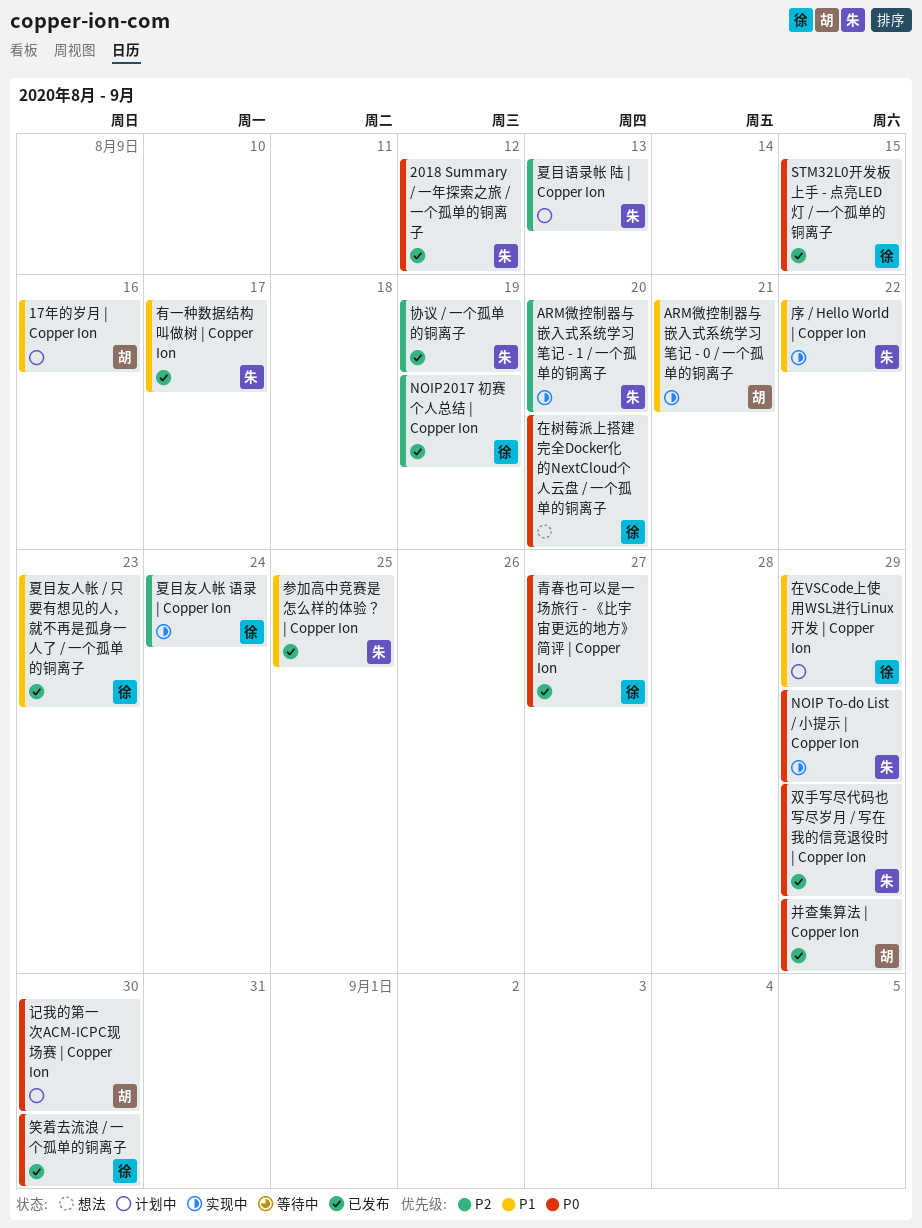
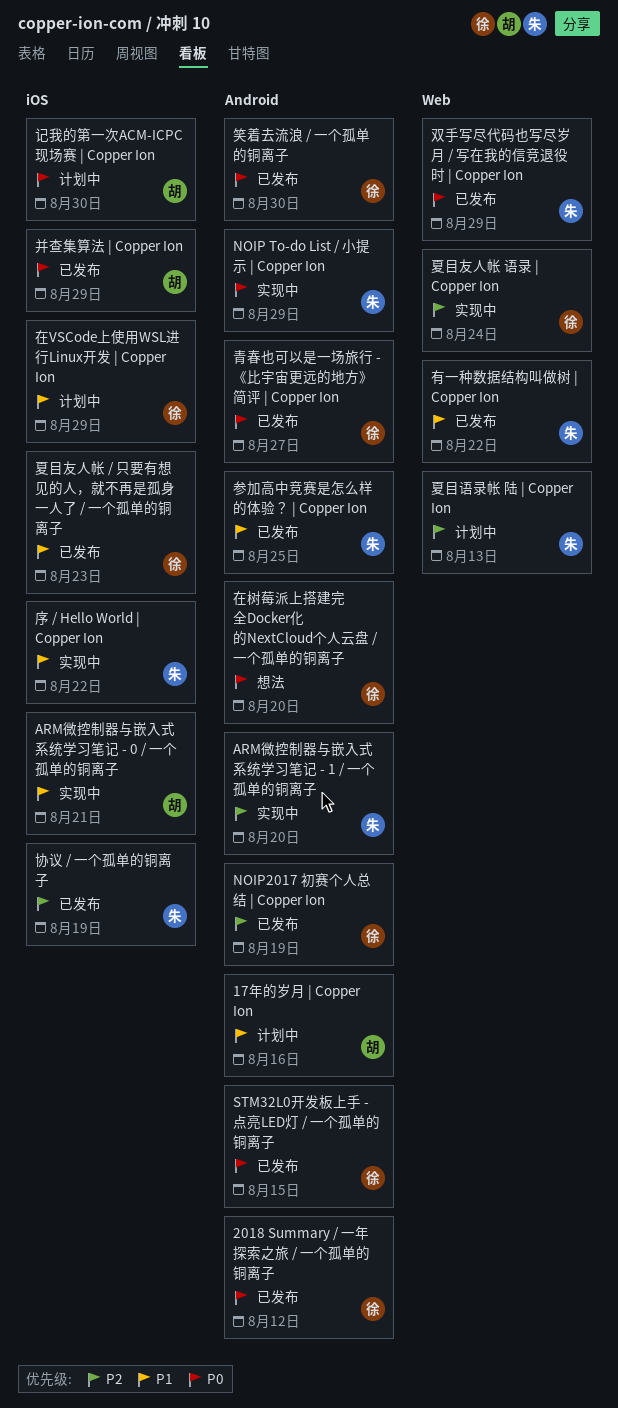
2018 Summary / 一年探索之旅 / 一个孤单的铜离子, owner: 朱 -> 徐
有一种数据结构叫做树 | Copper Ion, due: Aug 17 -> Aug 22

